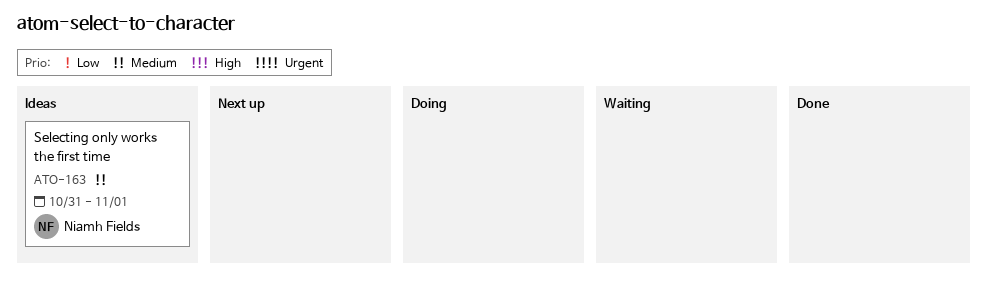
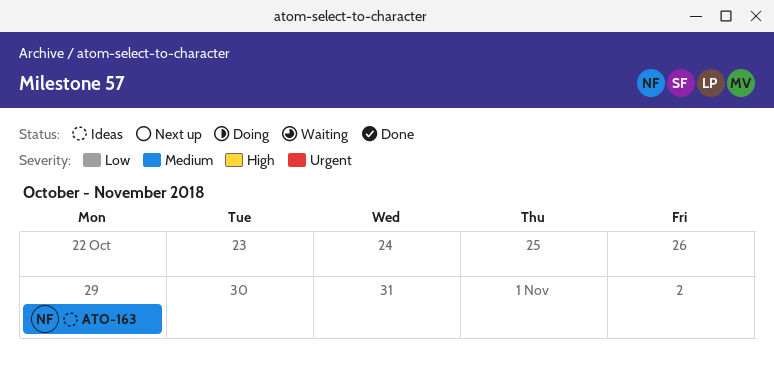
ATO-163, start: Oct 31 -> Oct 29
ATO-163, due: Nov 1 -> Oct 29

